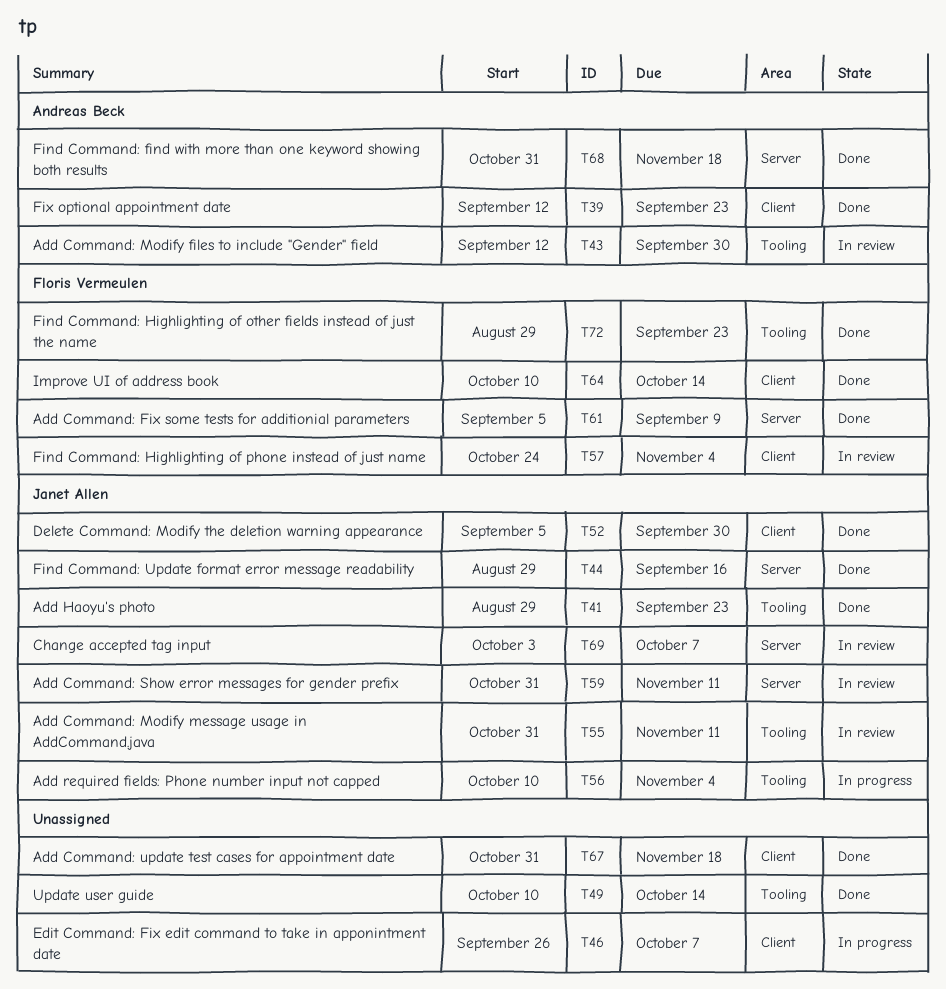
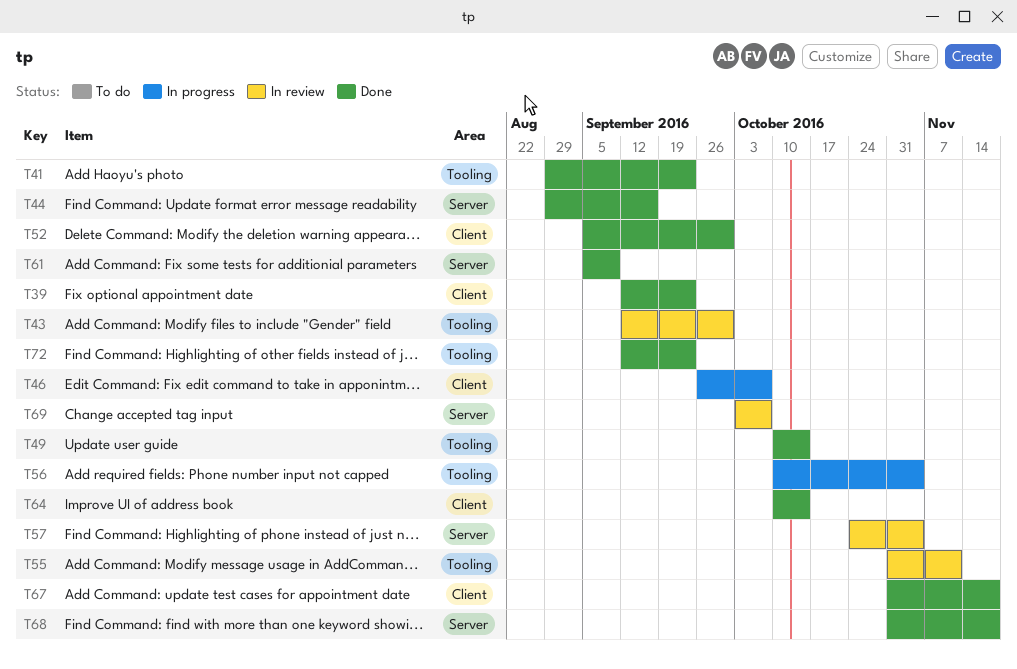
T57, label: Client -> Server
T59: present -> none
T72, start: Aug 29 -> Sep 12

